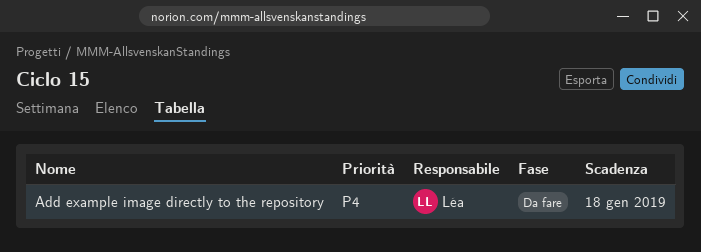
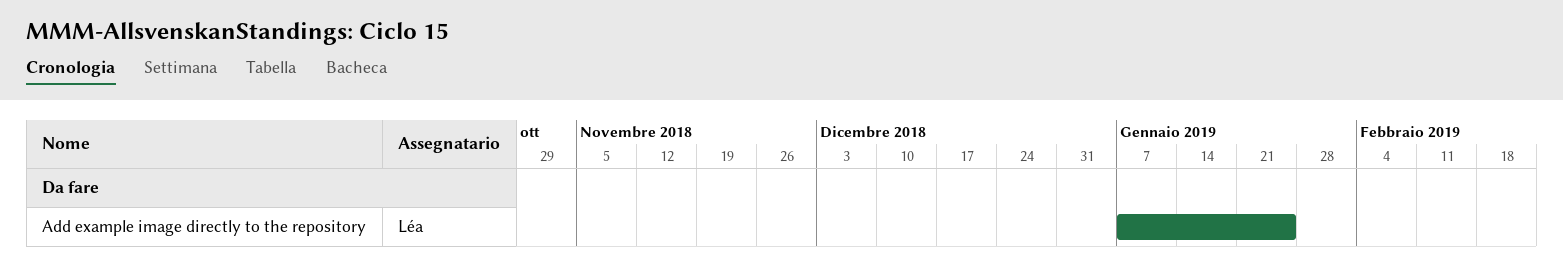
Add example image directly to the repository, due: Jan 18 -> Jan 25

